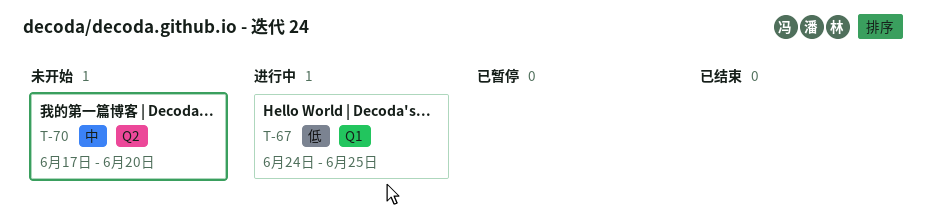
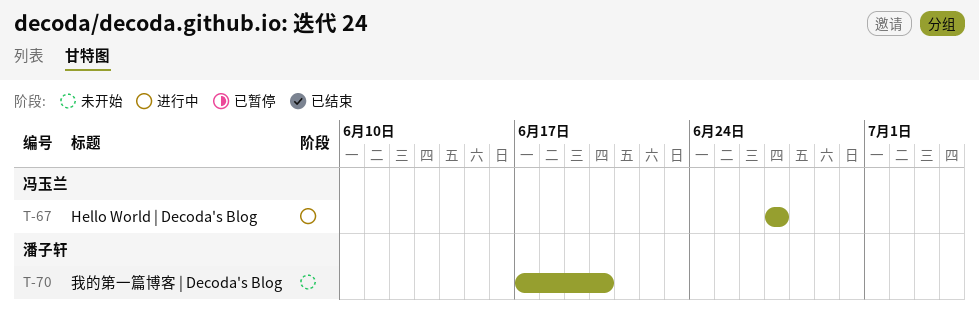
T-67, start: Jun 24 -> Jun 27
T-67, due: Jun 25 -> Jun 27

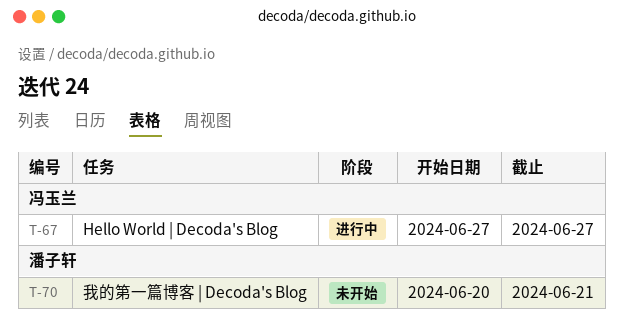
T-70, start: Jun 17 -> Jun 20
T-70, due: Jun 20 -> Jun 21

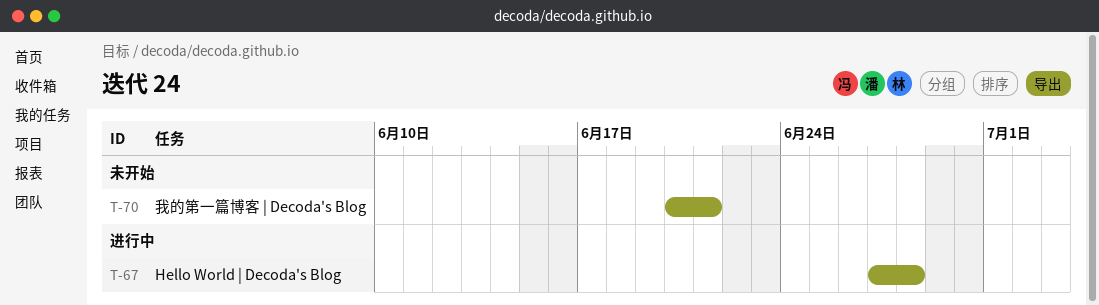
T-67, due: Jun 27 -> Jun 28

